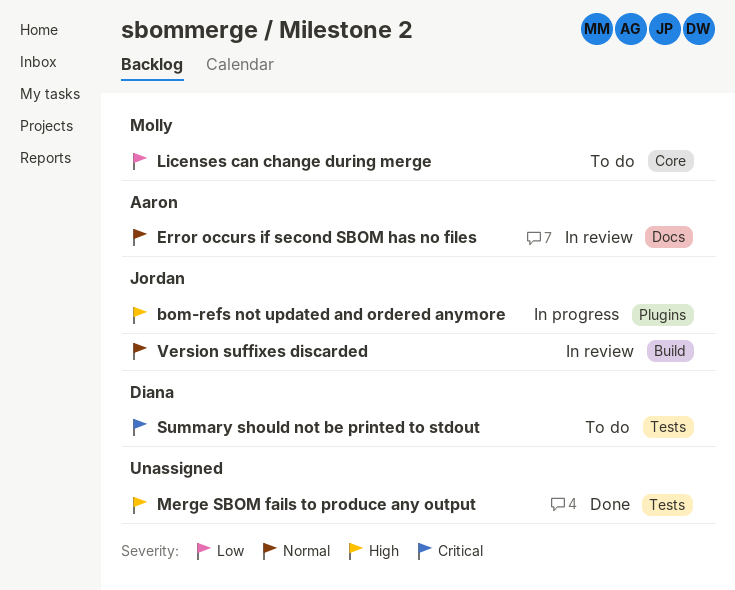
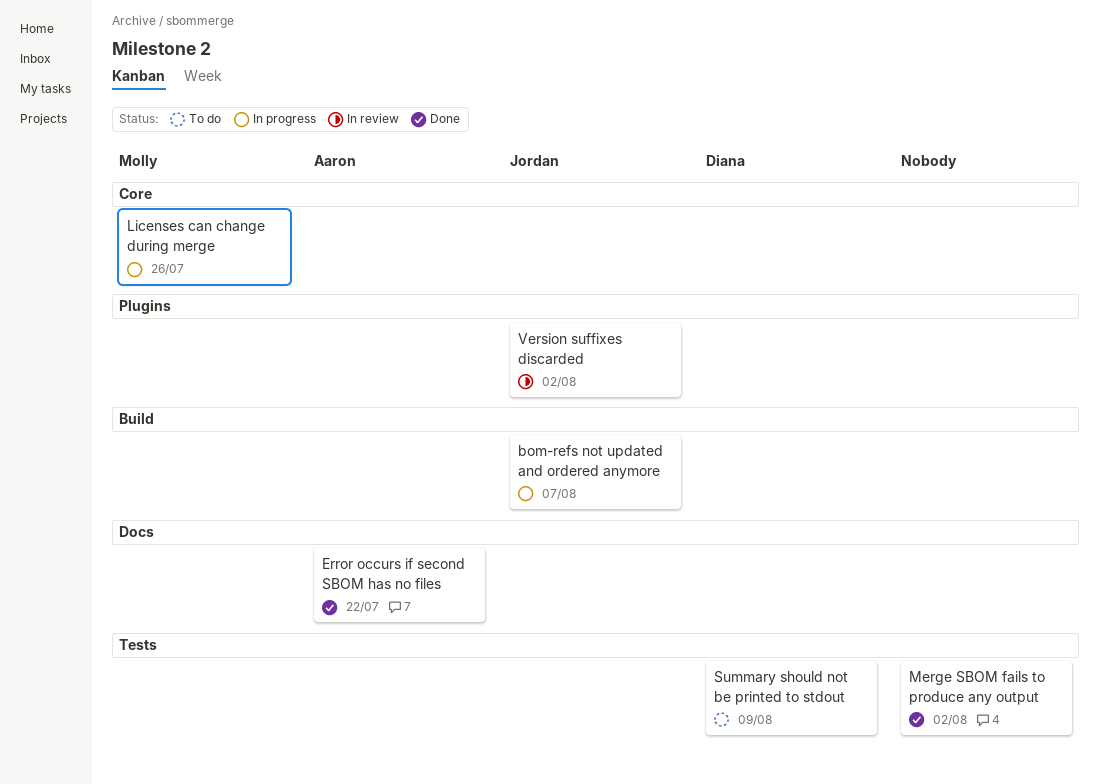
bom-refs not updated and ordered anymore, label: Plugins -> Build
Error occurs if second SBOM has no files, status: In review -> Done
Licenses can change during merge, status: To do -> In progress
Version suffixes discarded, label: Build -> Plugins

